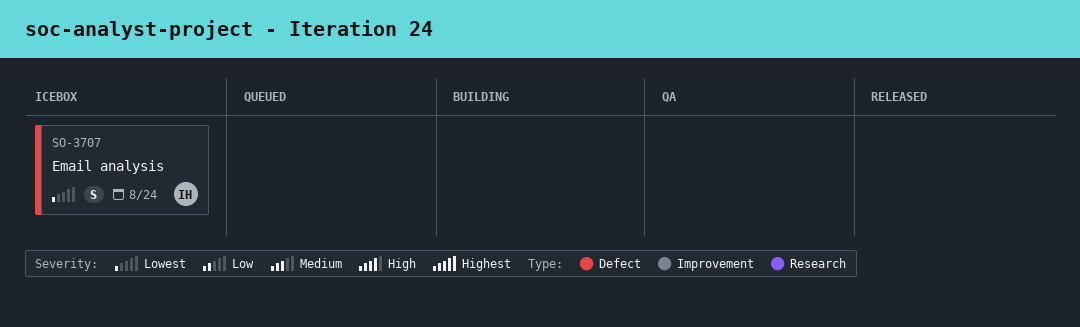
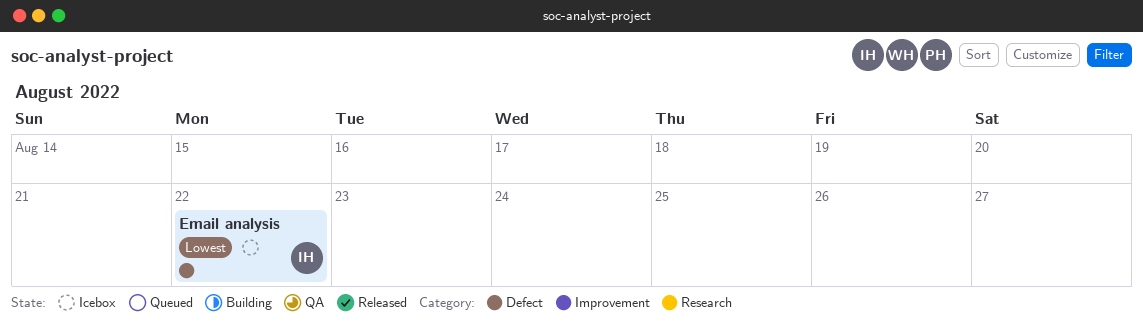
Email analysis, due: Aug 24 -> Aug 22

